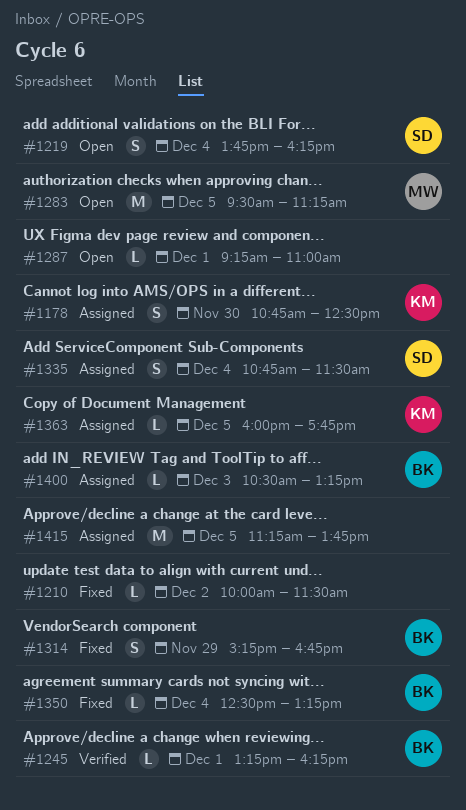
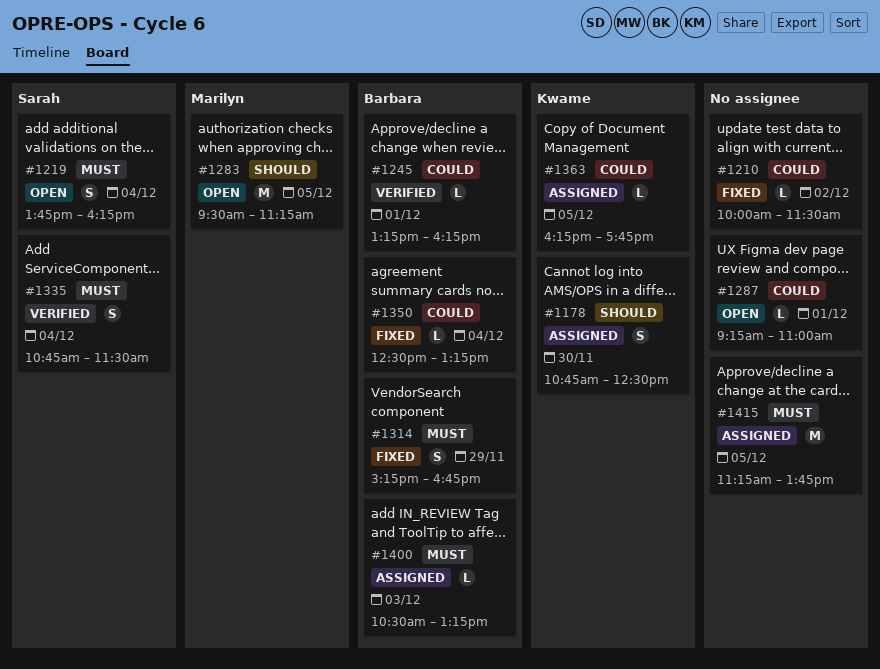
#1335, status: Assigned -> Verified
#1363, begins: 16:00 -> 16:15

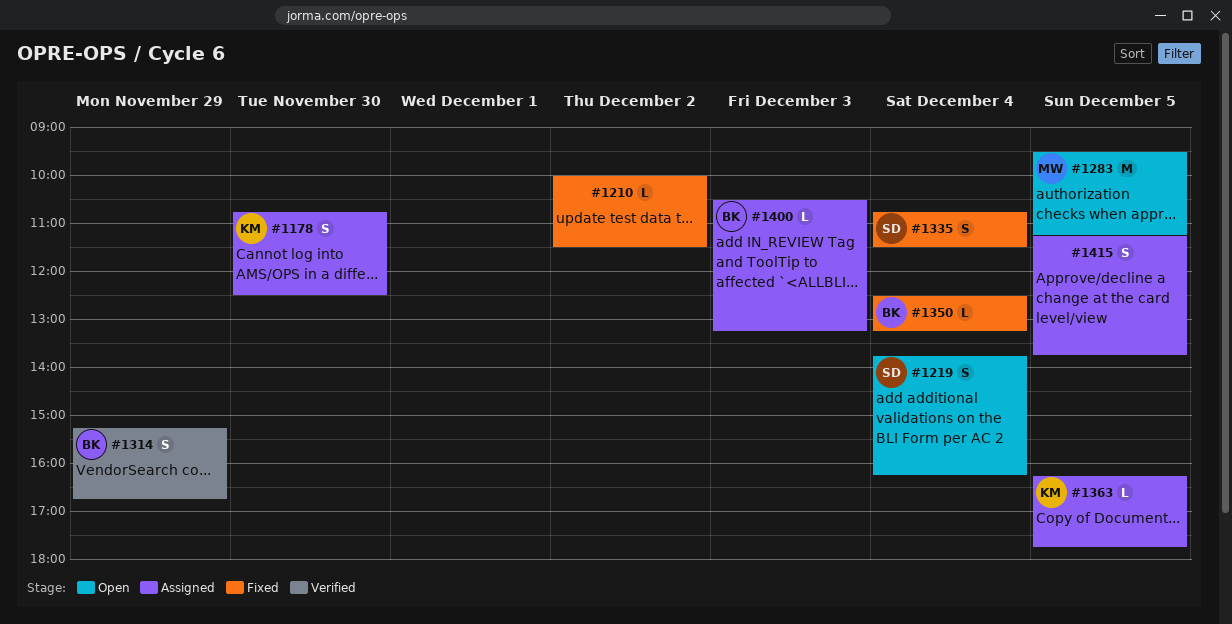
#1245: present -> none
#1287: present -> none
#1314, status: Fixed -> Verified
#1335, status: Verified -> Fixed
#1415, estimate: M -> S

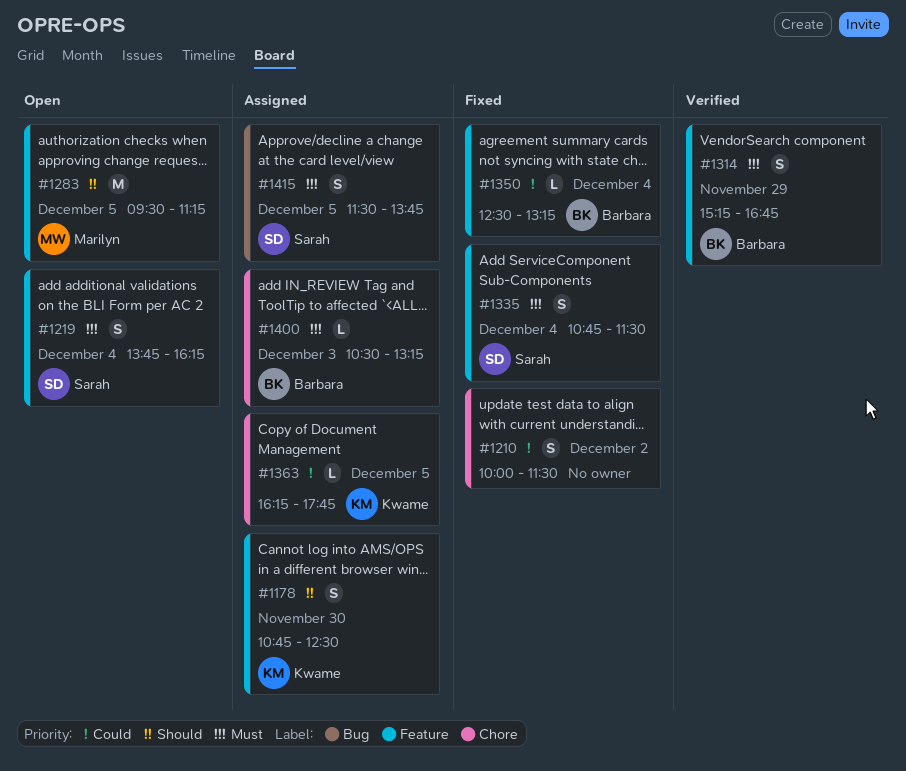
#1210, estimate: L -> S
#1415, owner: none -> Sarah
#1415, begins: 11:15 -> 11:30

